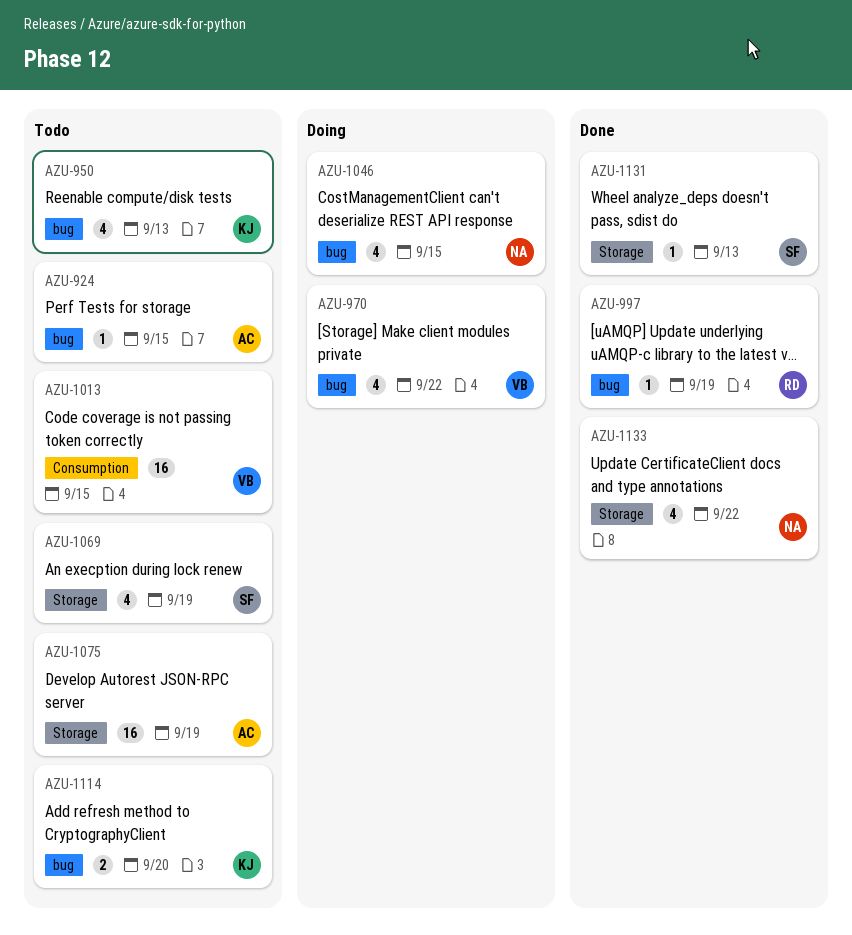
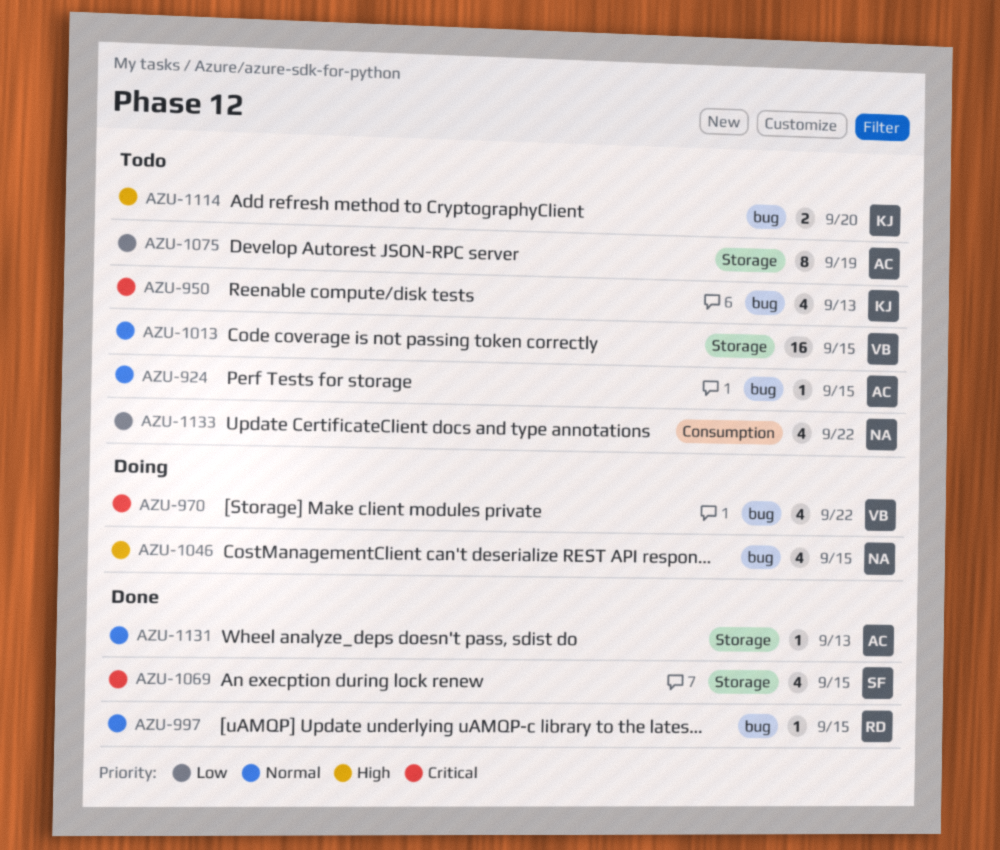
AZU-997, due: Sep 19 -> Sep 15
AZU-1013, label: Consumption -> Storage
AZU-1069, status: Todo -> Done
AZU-1069, due: Sep 19 -> Sep 15
AZU-1075, estimate: 16 -> 8
AZU-1131, owner: SF -> AC
AZU-1133, status: Done -> Todo
AZU-1133, label: Storage -> Consumption

